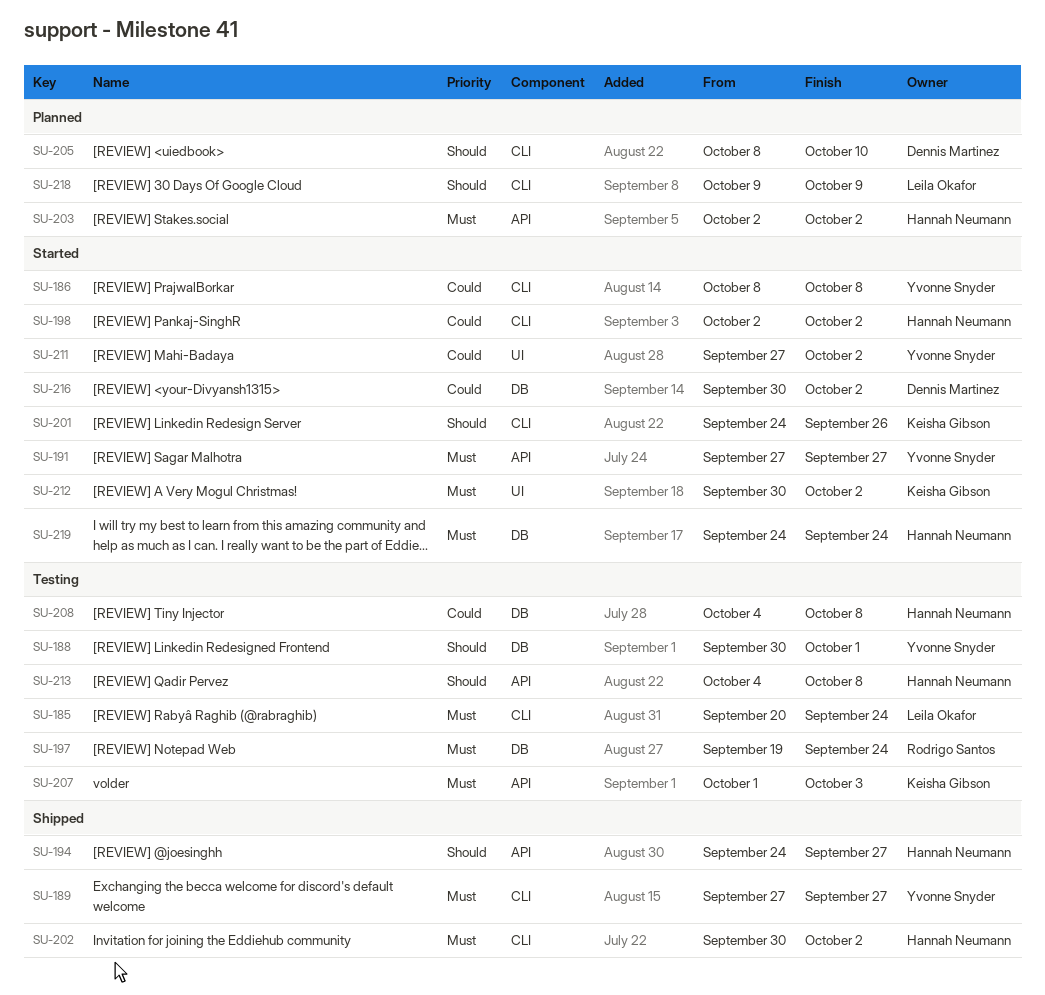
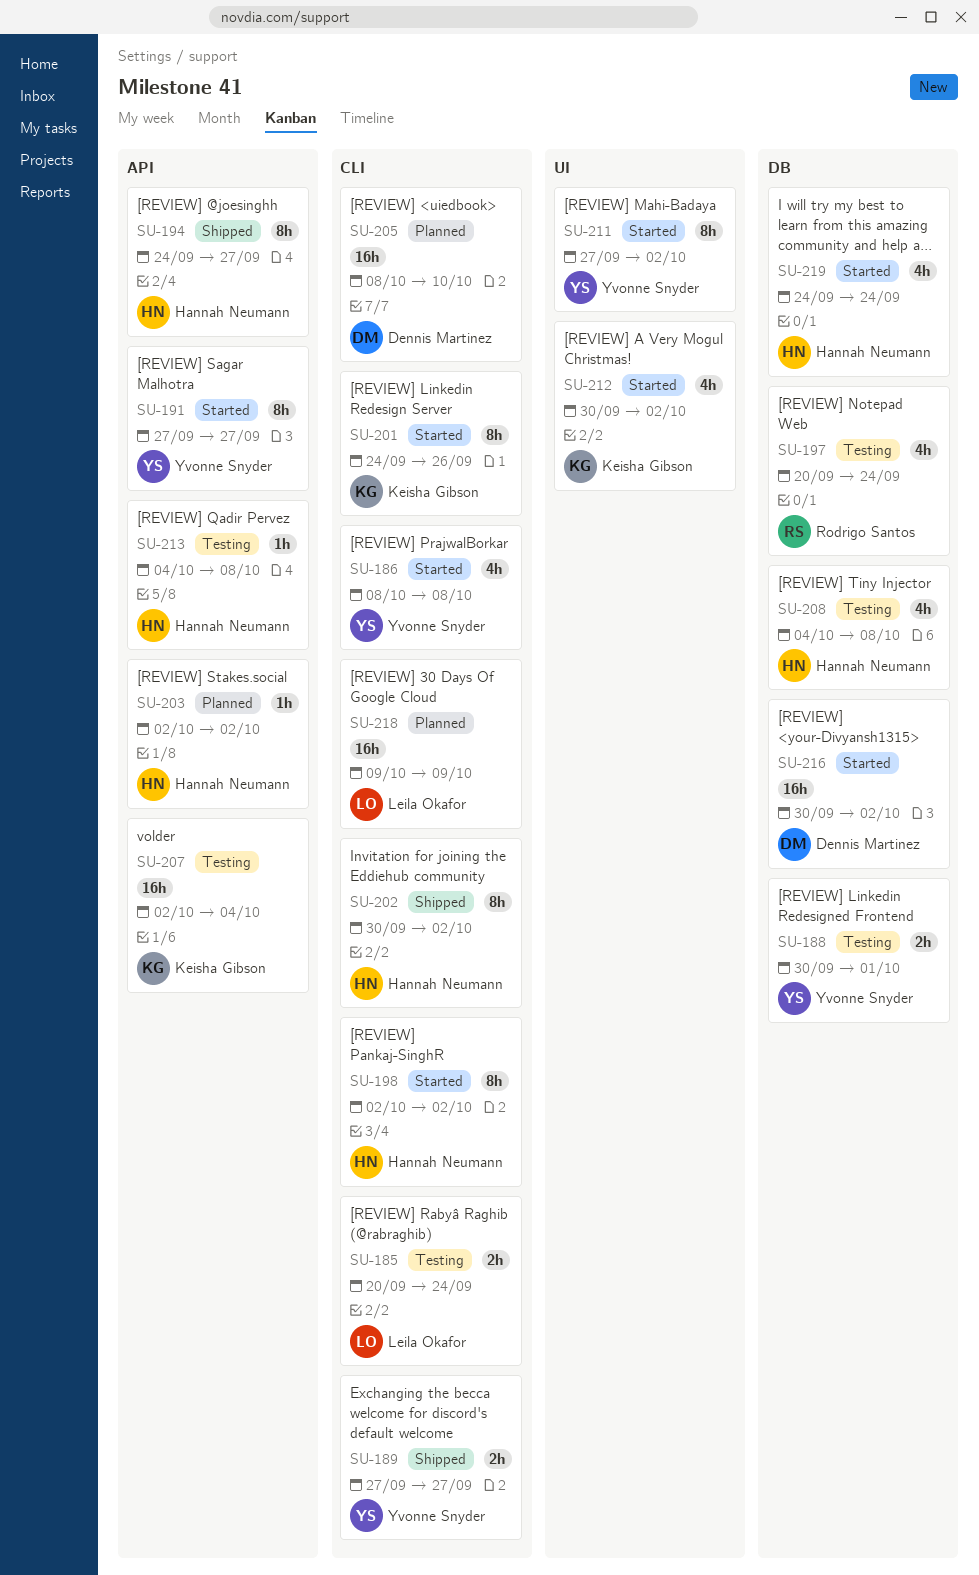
SU-197, start: Sep 19 -> Sep 20
SU-207, start: Oct 1 -> Oct 2
SU-207, due: Oct 3 -> Oct 4

